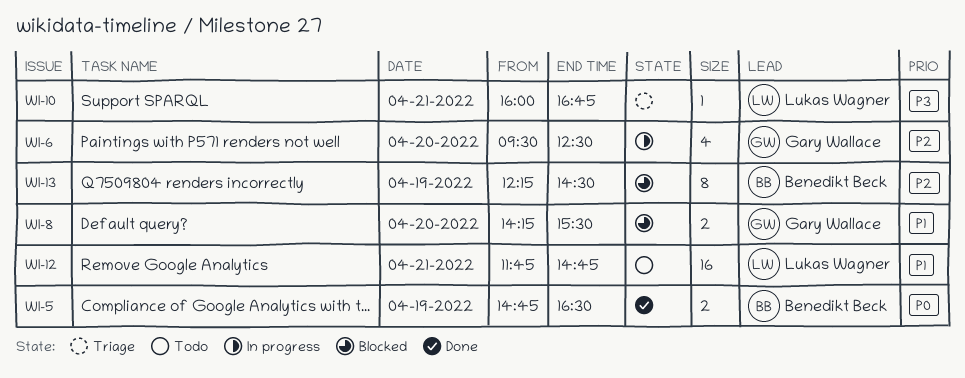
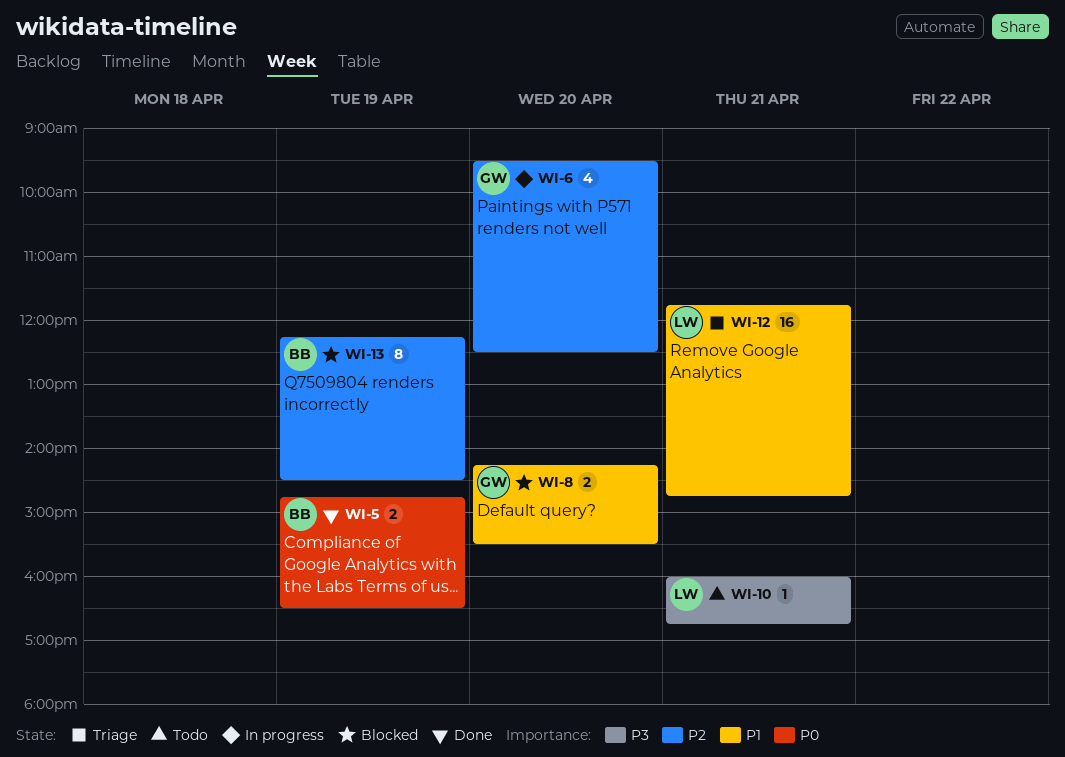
WI-10, status: Triage -> Todo
WI-12, status: Todo -> Triage

